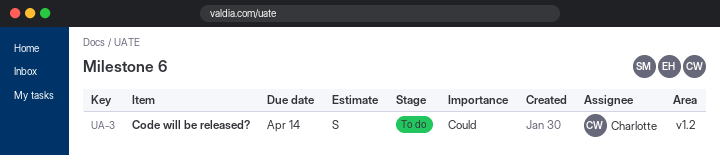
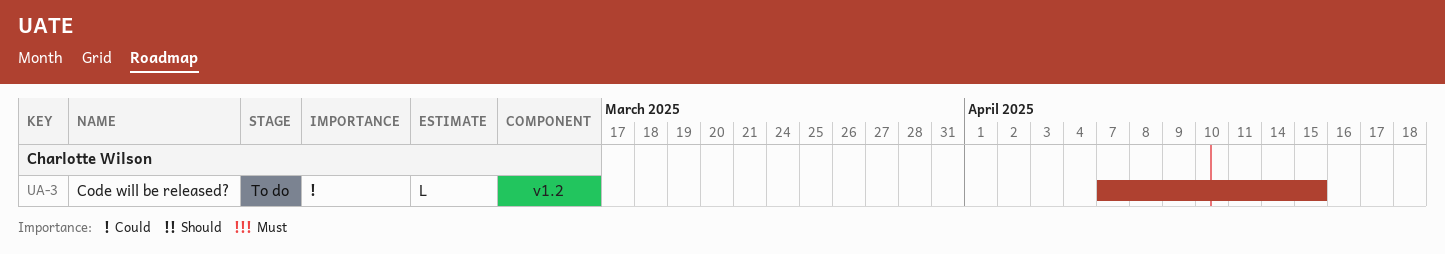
UA-3, estimate: S -> L
UA-3, due: Apr 14 -> Apr 15

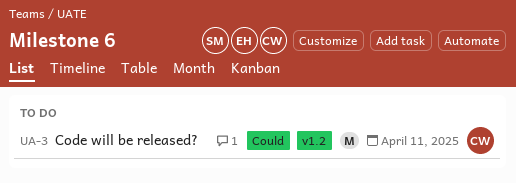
UA-3, estimate: L -> M
UA-3, due: Apr 15 -> Apr 11

